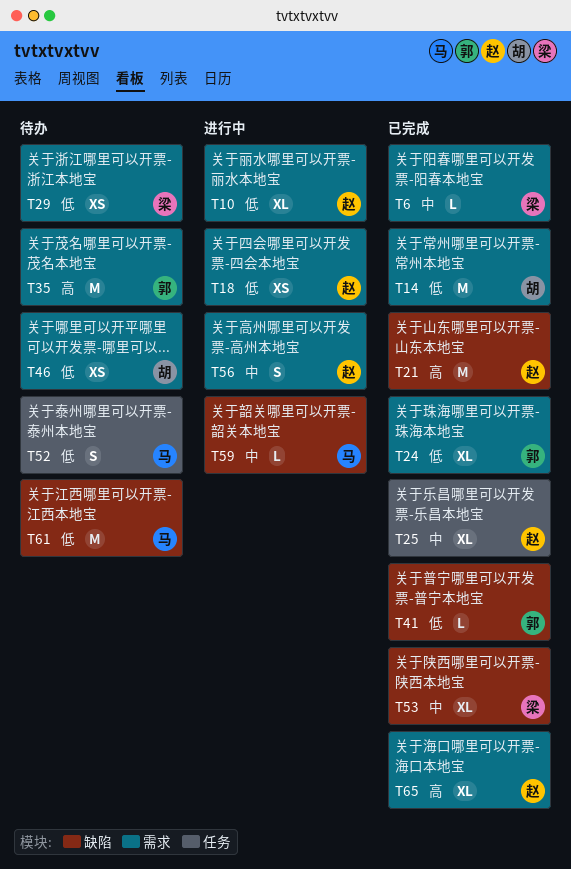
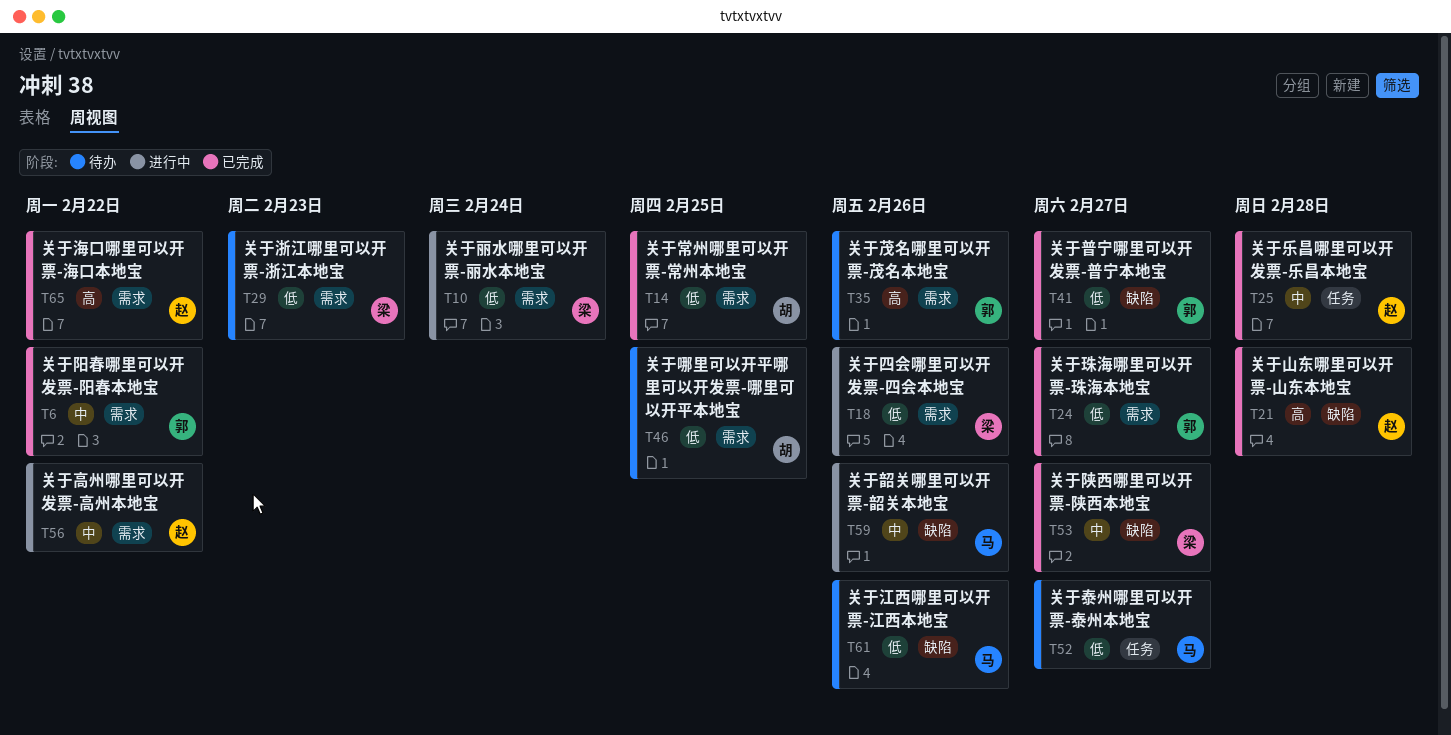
T6, owner: 梁 -> 郭
T10, owner: 赵 -> 梁
T18, owner: 赵 -> 梁

